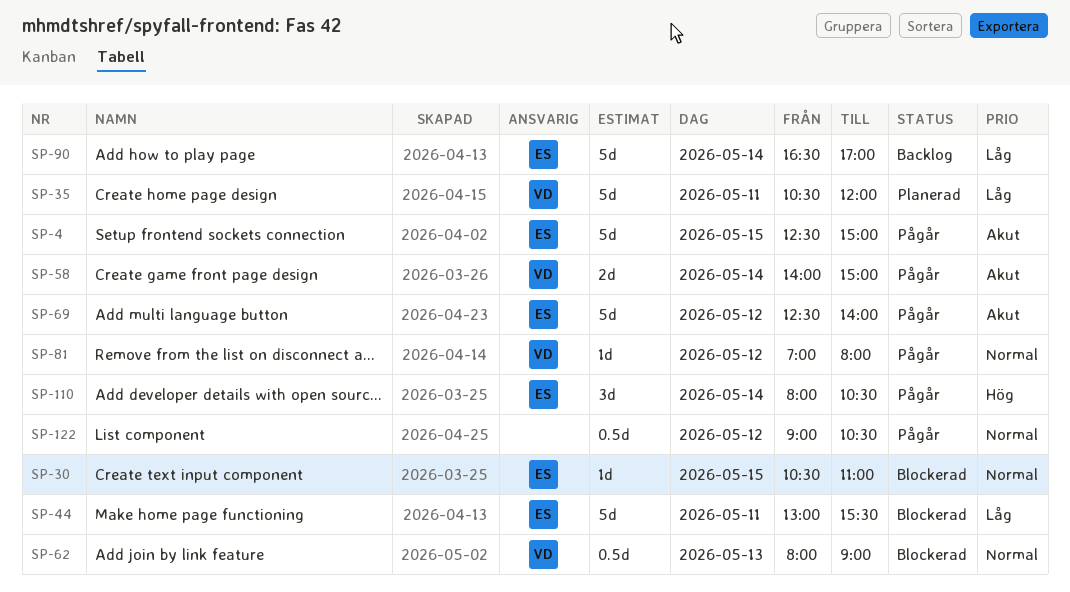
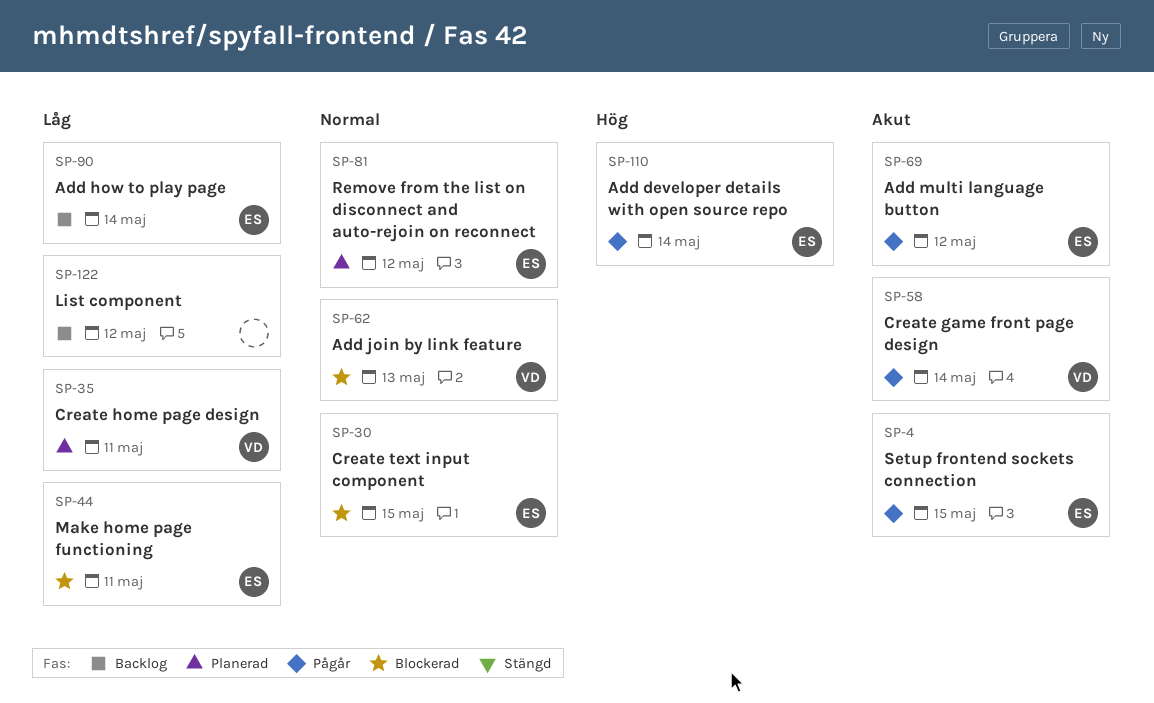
SP-81, status: Pågår -> Planerad
SP-81, owner: VD -> ES
SP-122, status: Pågår -> Backlog
SP-122, priority: Normal -> Låg

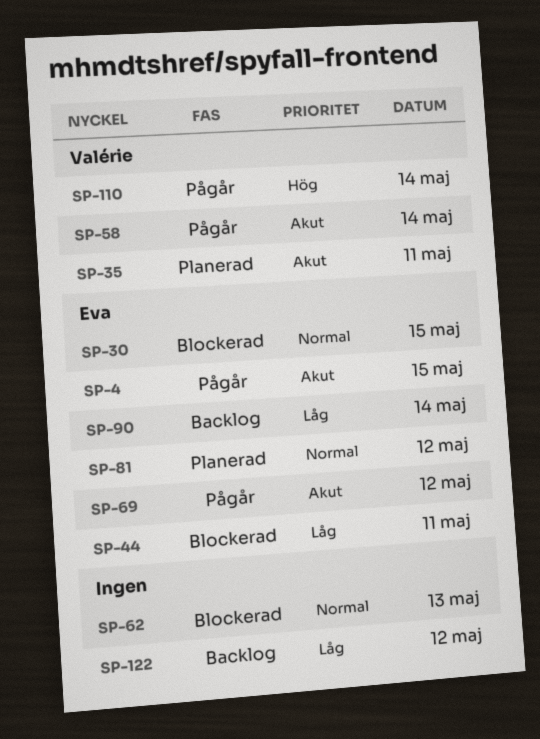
SP-35, priority: Låg -> Akut
SP-62, owner: Valérie -> none
SP-110, owner: Eva -> Valérie

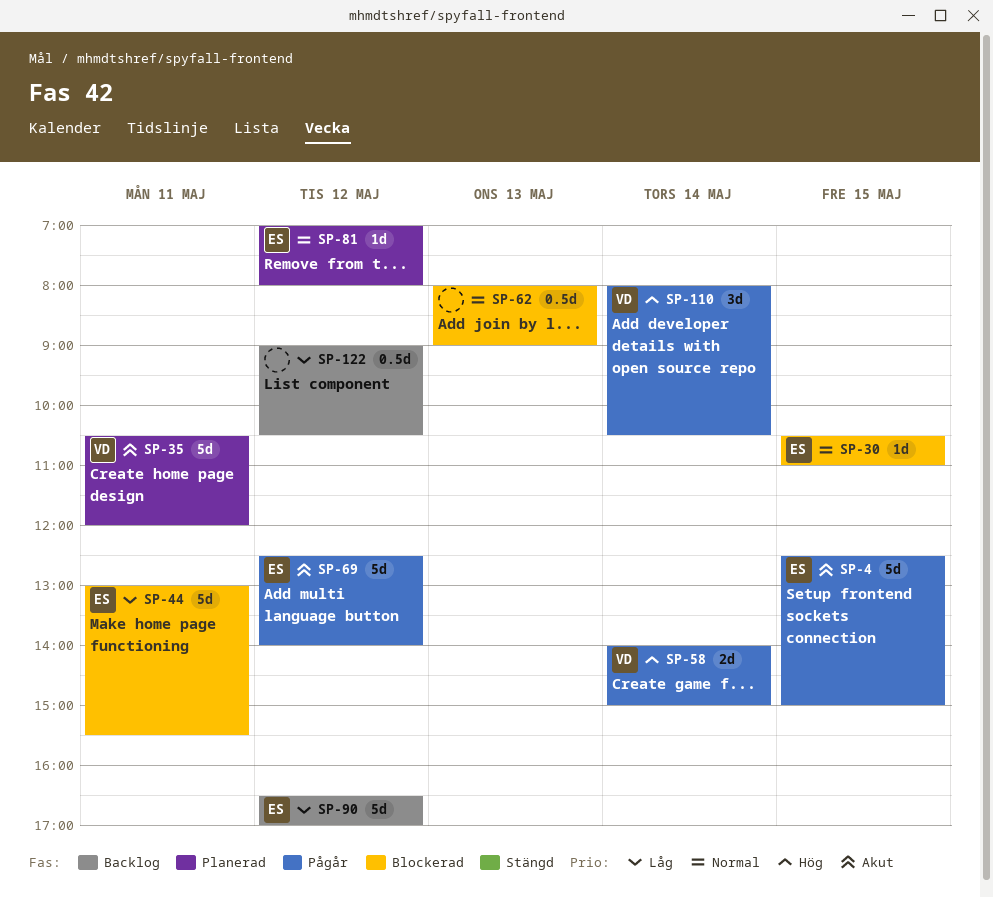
SP-58, priority: Akut -> Hög
SP-90, day: May 14 -> May 12

